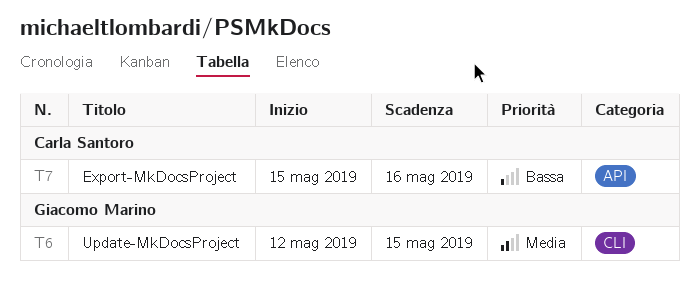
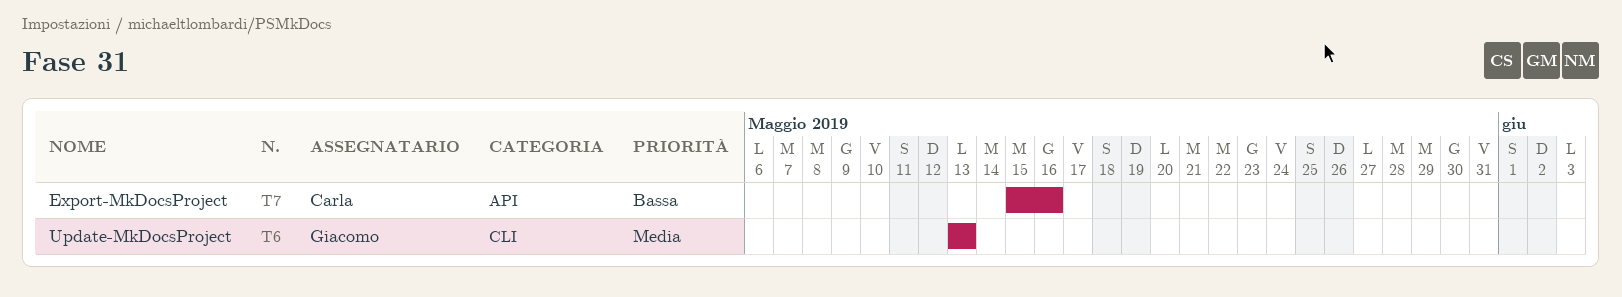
T6, start: May 12 -> May 13
T6, due: May 15 -> May 13

